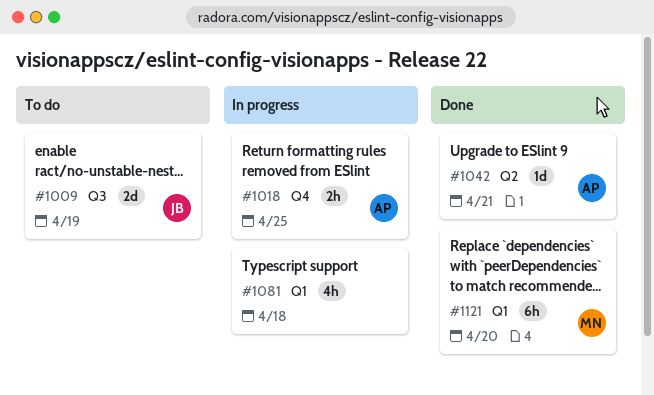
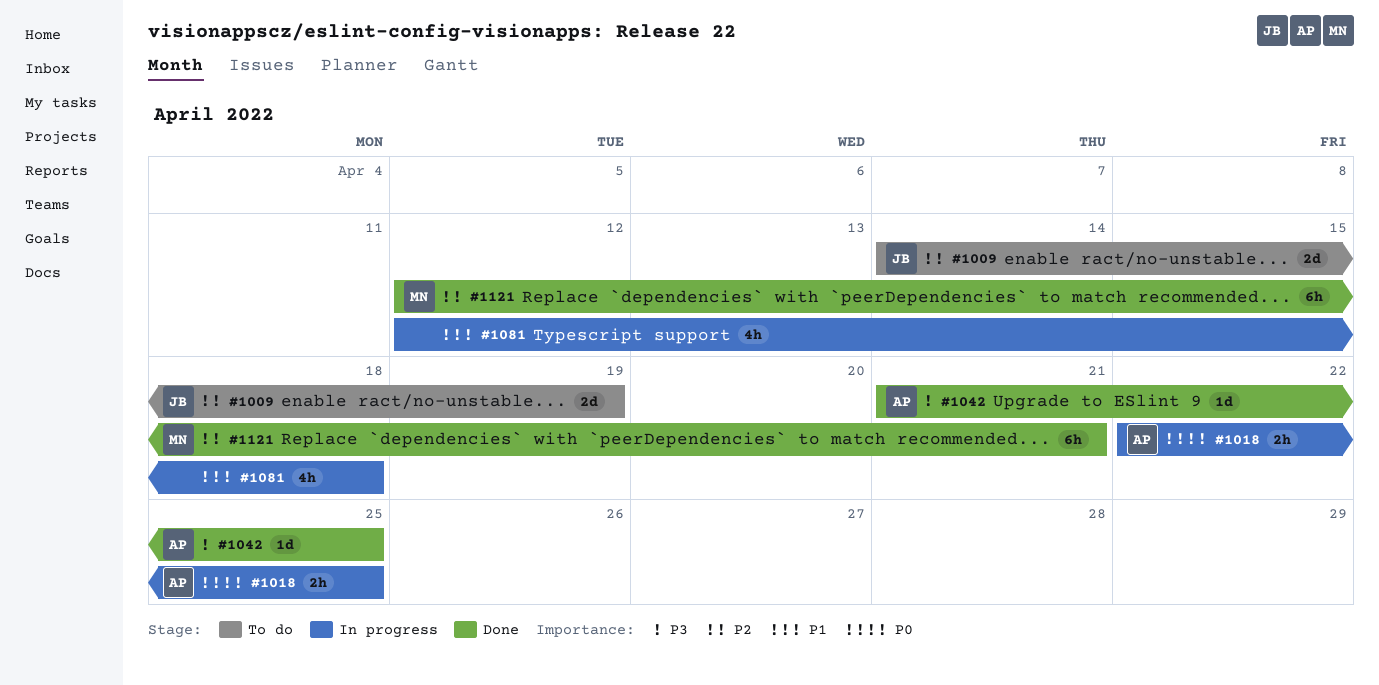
#1042, due: Apr 21 -> Apr 25
#1121, due: Apr 20 -> Apr 21

